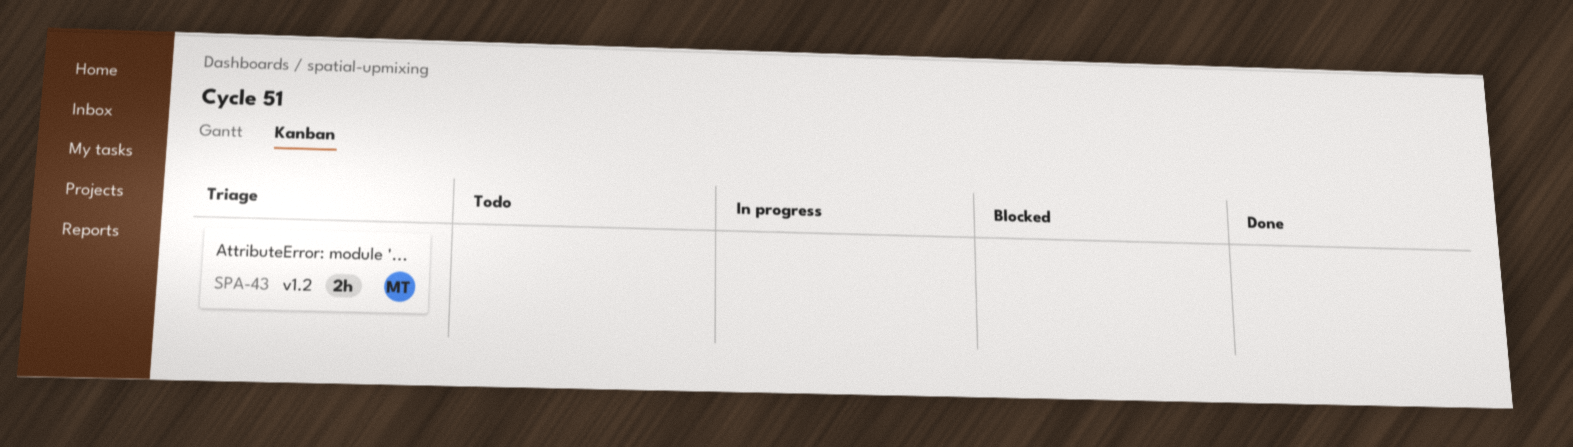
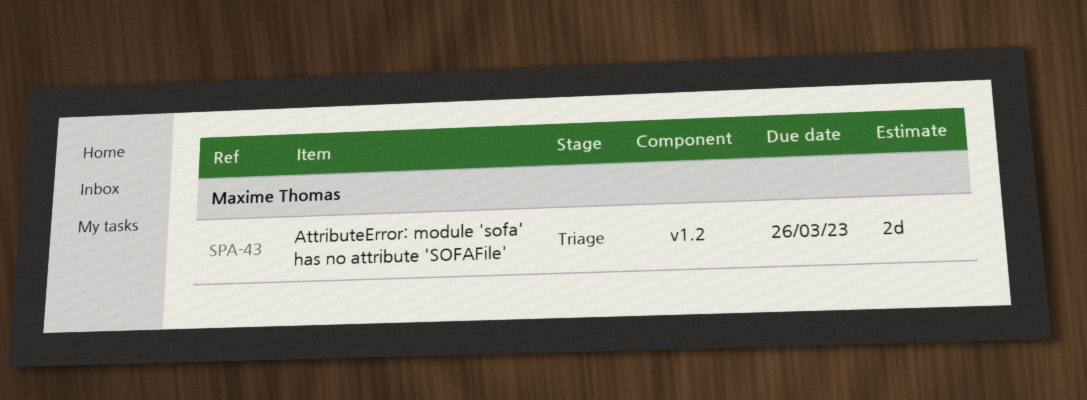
SPA-43, estimate: 2h -> 2d

